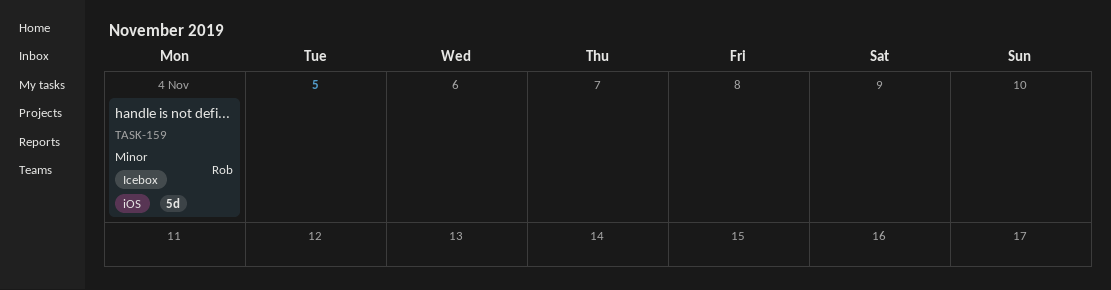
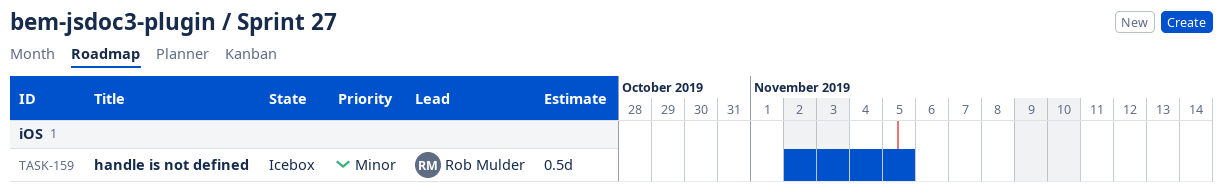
TASK-159, estimate: 5d -> 0.5d
TASK-159, due: Nov 4 -> Nov 5

